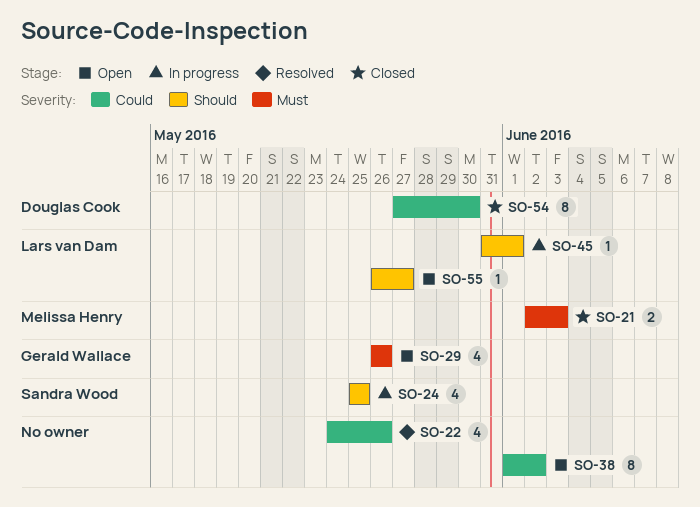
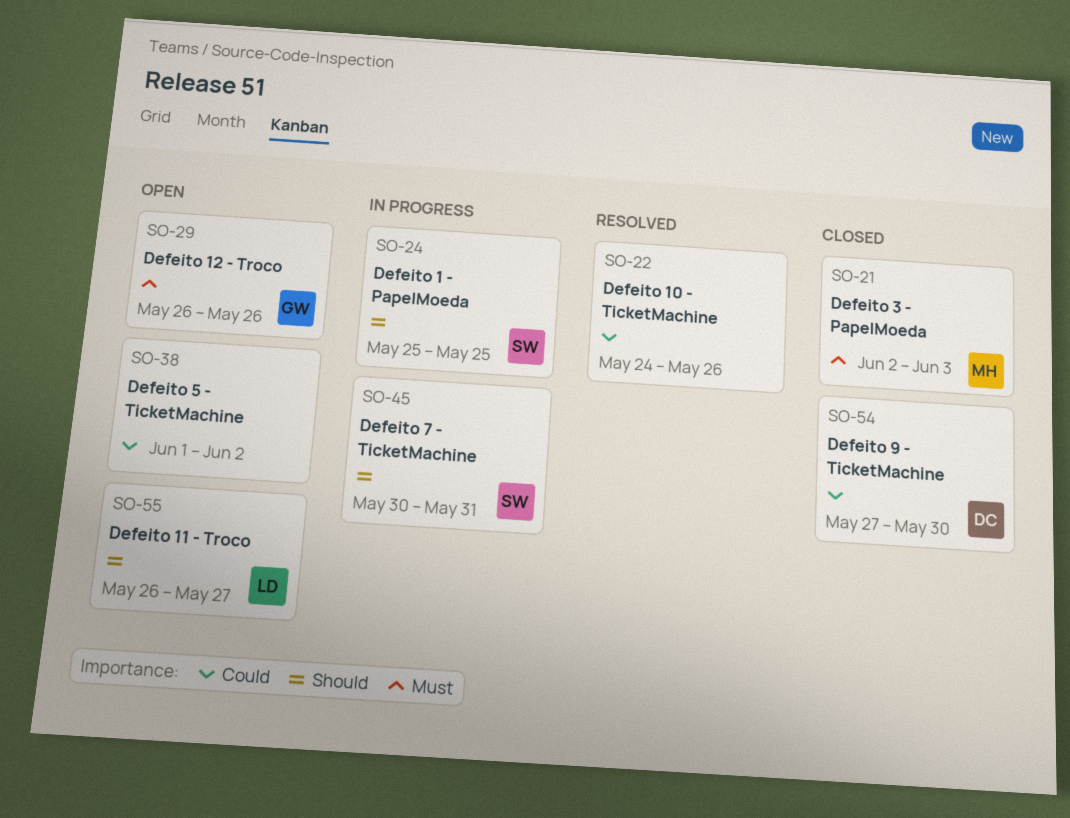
SO-45, owner: Lars van Dam -> Sandra Wood
SO-45, start: May 31 -> May 30
SO-45, due: Jun 1 -> May 31

